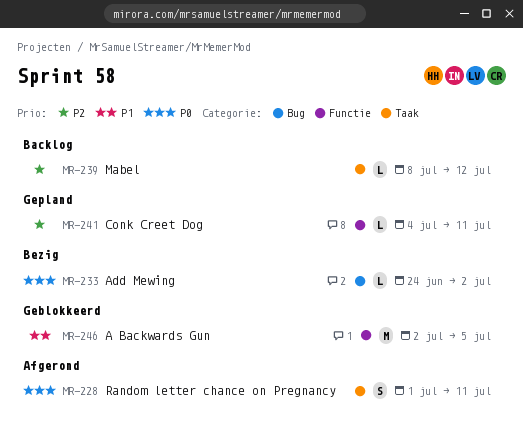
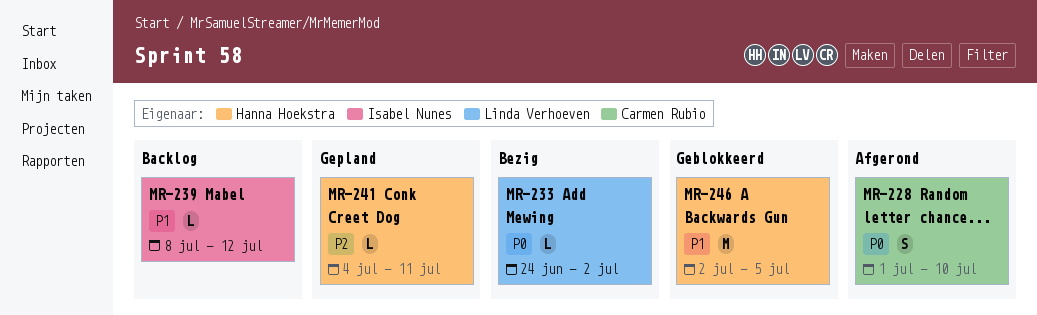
MR-228, due: Jul 11 -> Jul 10
MR-239, priority: P2 -> P1

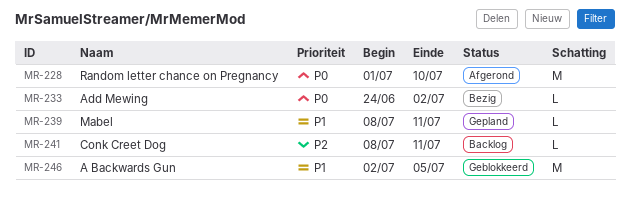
MR-228, estimate: S -> M
MR-239, status: Backlog -> Gepland
MR-239, due: Jul 12 -> Jul 11
MR-241, status: Gepland -> Backlog
MR-241, start: Jul 4 -> Jul 8

